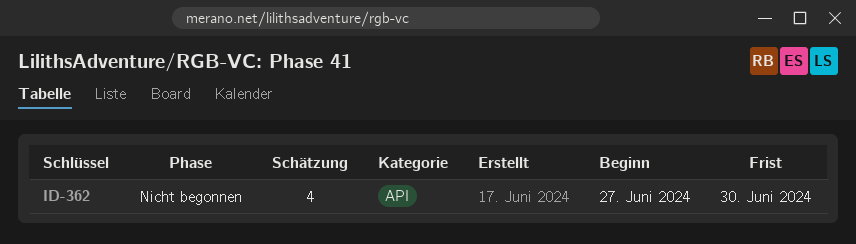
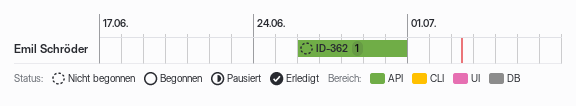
ID-362, estimate: 4 -> 1
ID-362, start: Jun 27 -> Jun 26

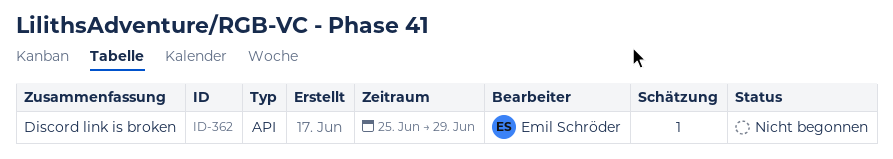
ID-362, start: Jun 26 -> Jun 25
ID-362, due: Jun 30 -> Jun 29

